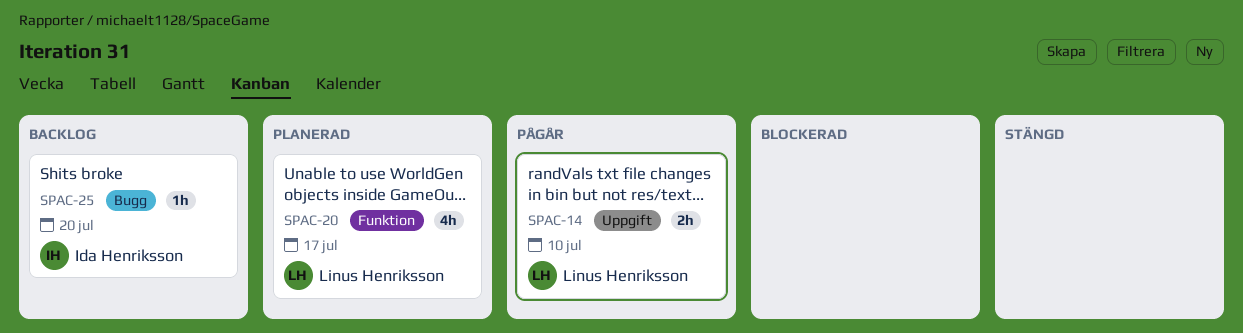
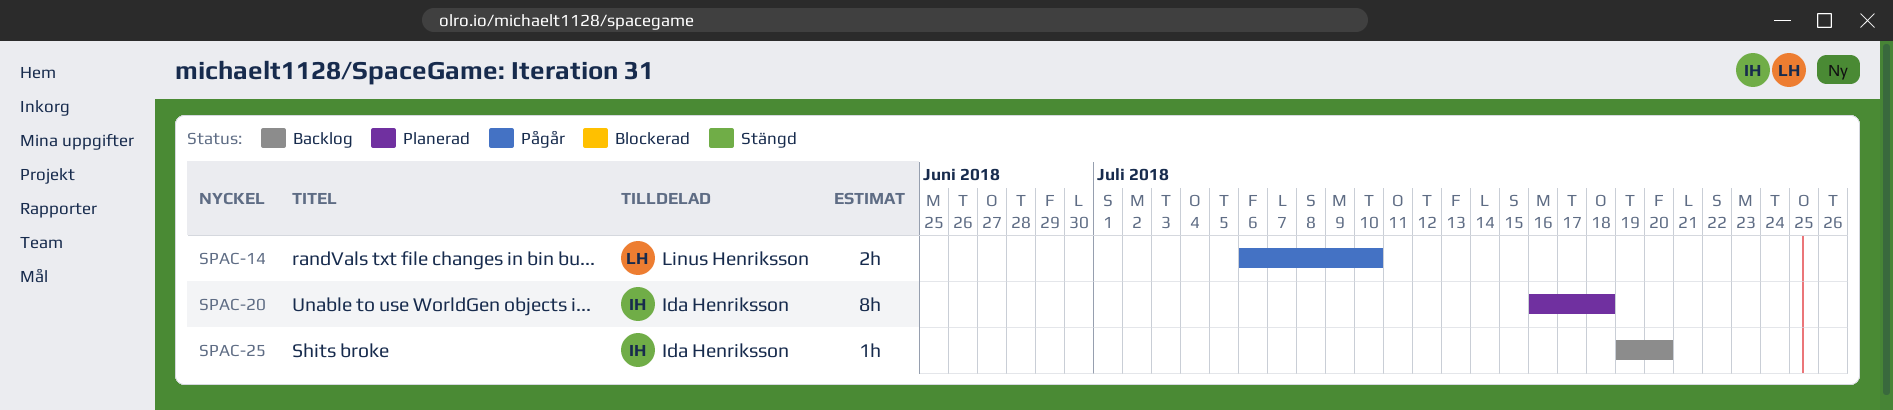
SPAC-20, owner: Linus Henriksson -> Ida Henriksson
SPAC-20, estimate: 4h -> 8h
SPAC-20, due: Jul 17 -> Jul 18

